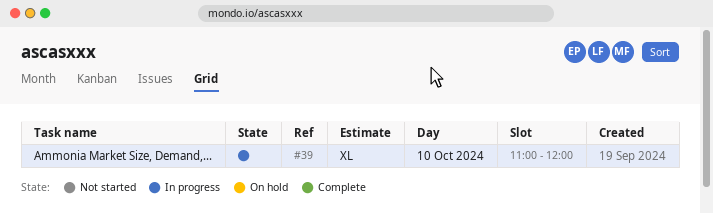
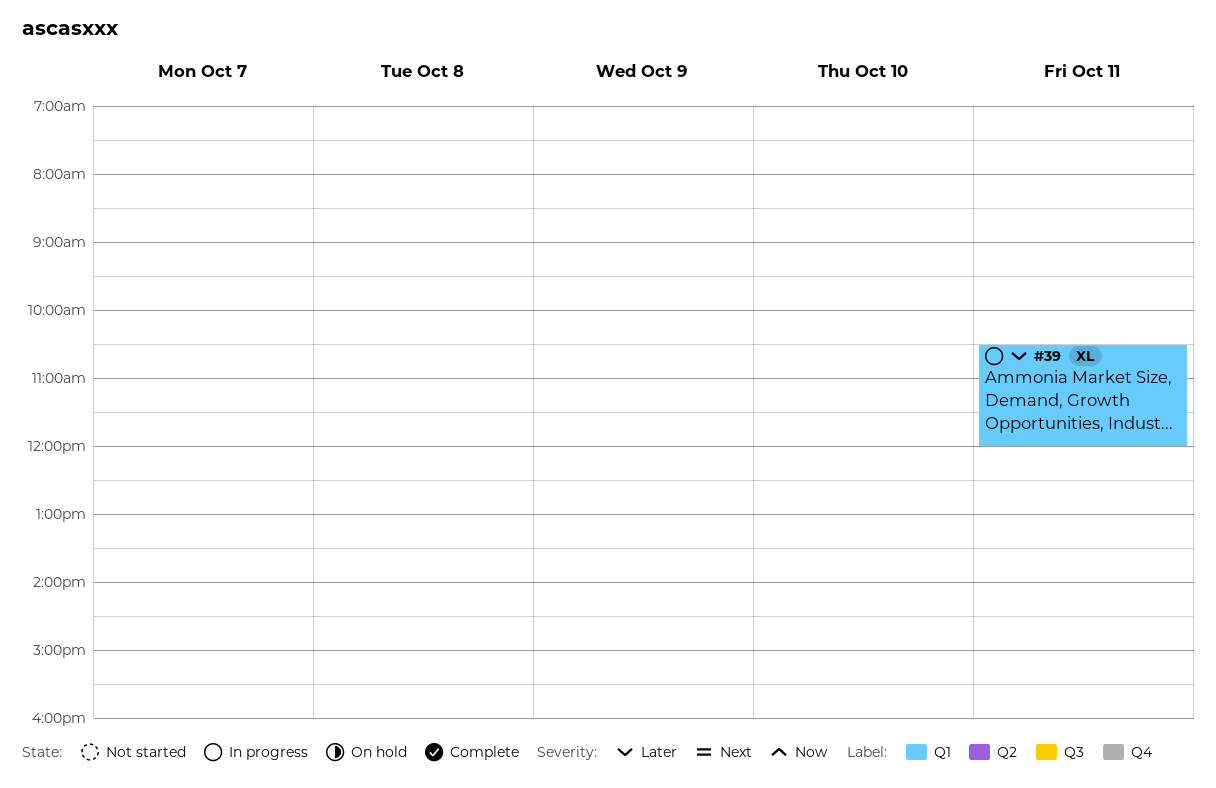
#39, day: Oct 10 -> Oct 11
#39, begins: 11:00 -> 10:30

